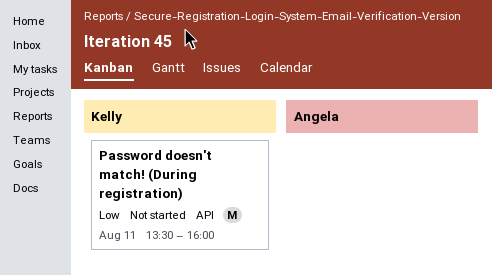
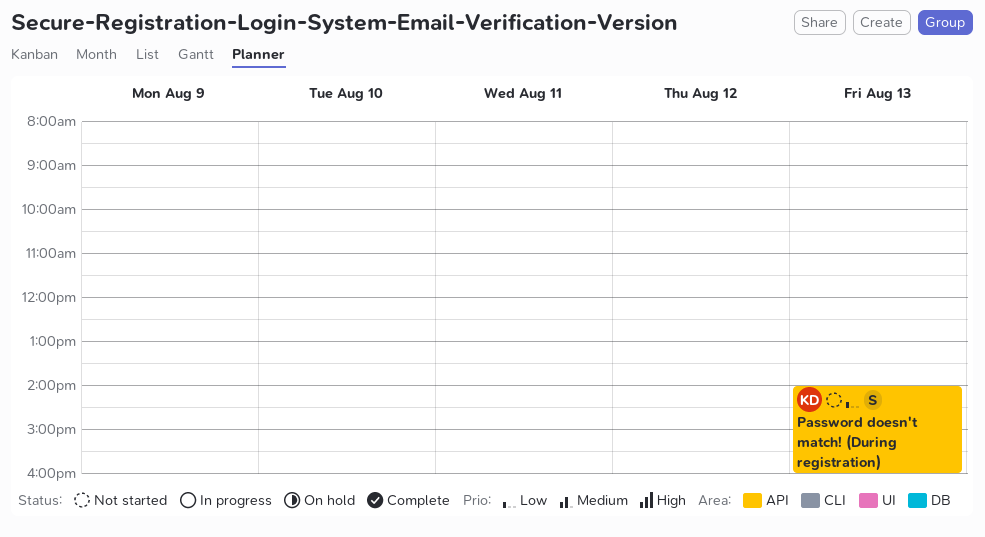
Password doesn't match! (During registration), estimate: M -> S
Password doesn't match! (During registration), day: Aug 11 -> Aug 13
Password doesn't match! (During registration), begins: 13:30 -> 14:00

